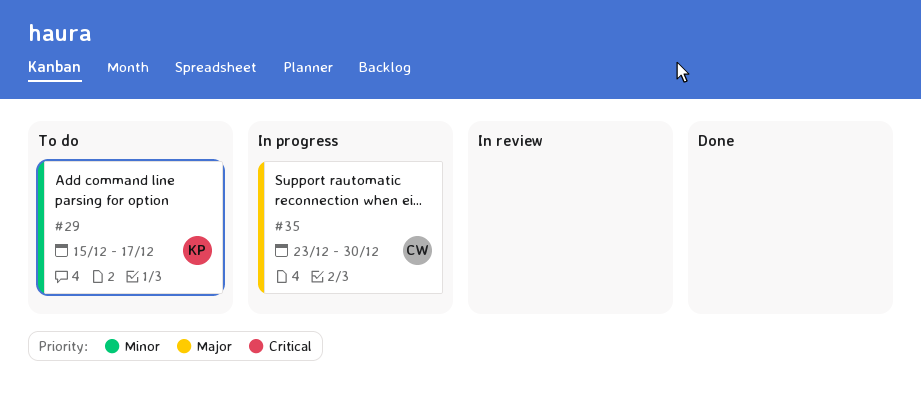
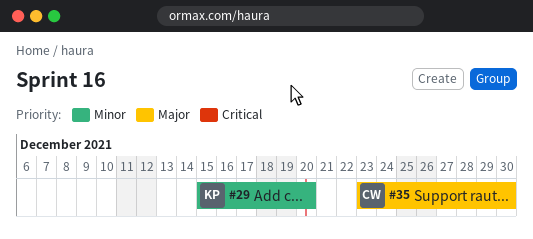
#29, due: Dec 17 -> Dec 20

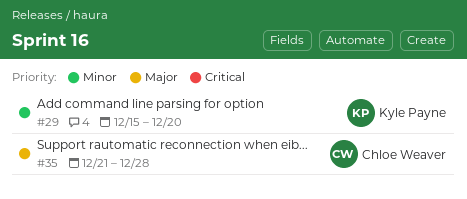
#35, start: Dec 23 -> Dec 21
#35, due: Dec 30 -> Dec 28

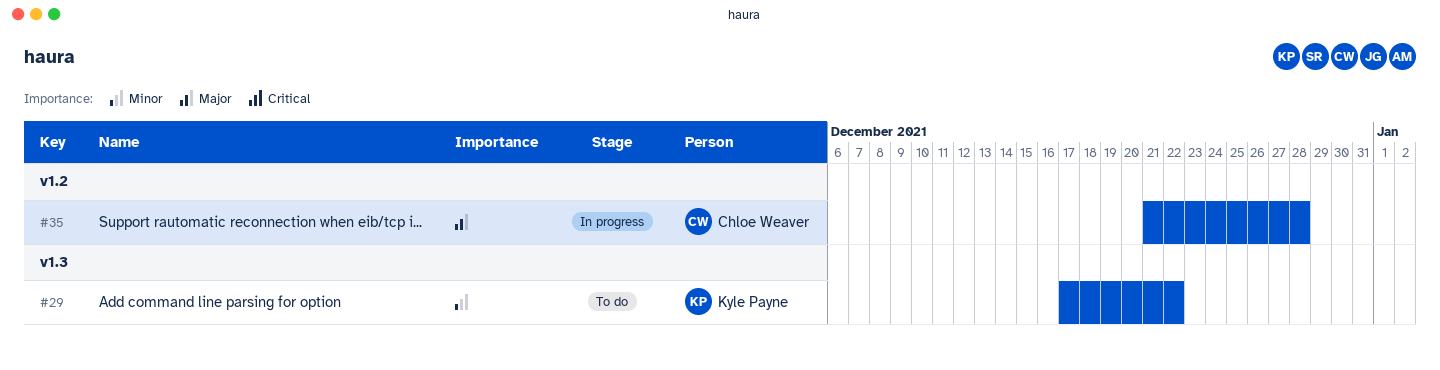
#29, start: Dec 15 -> Dec 17
#29, due: Dec 20 -> Dec 22

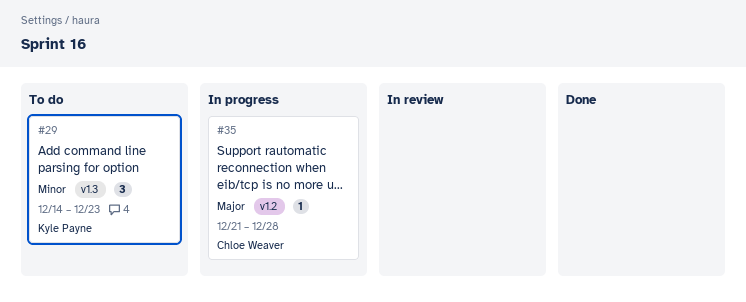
#29, start: Dec 17 -> Dec 14
#29, due: Dec 22 -> Dec 23

